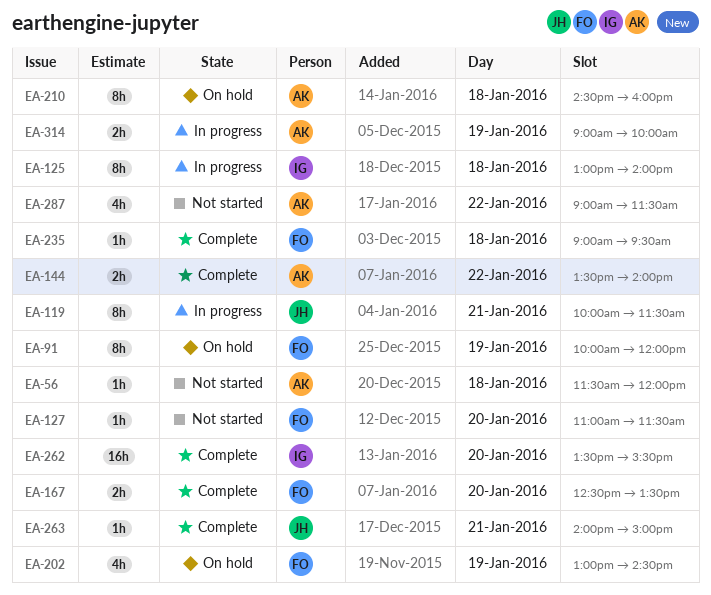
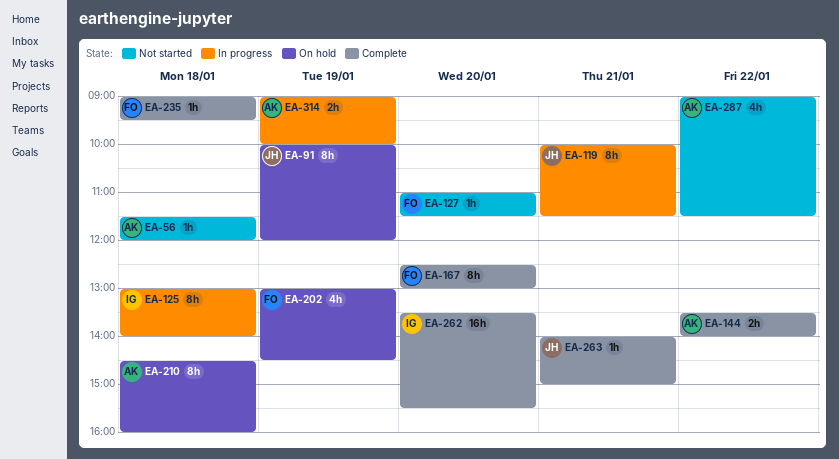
EA-91, owner: FO -> JH
EA-167, estimate: 2h -> 8h
EA-167, ends: 13:30 -> 13:00

